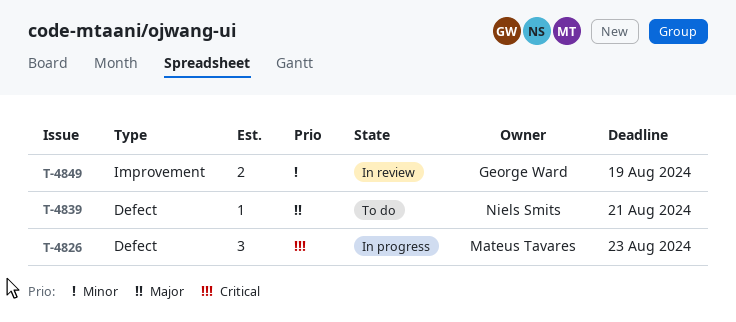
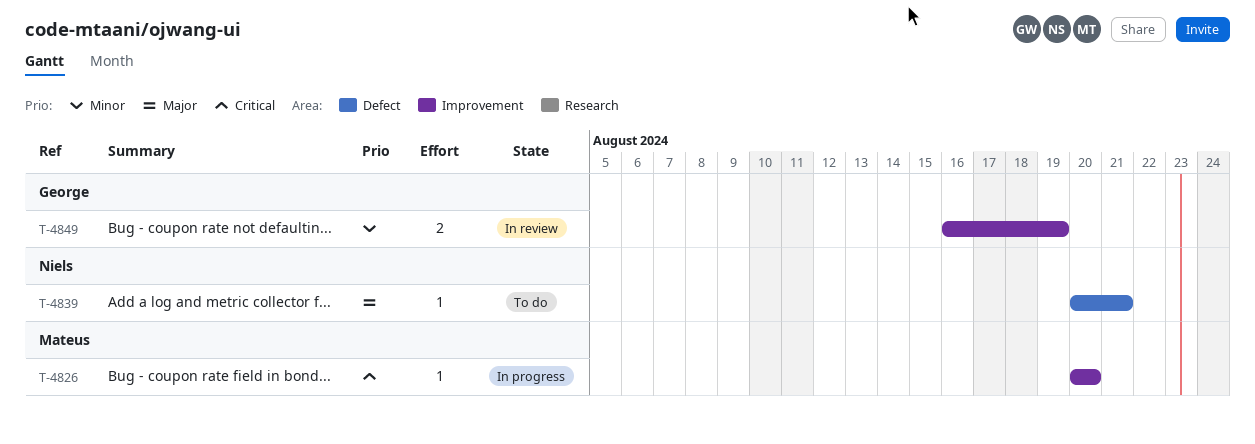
T-4826, label: Defect -> Improvement
T-4826, estimate: 3 -> 1
T-4826, due: Aug 23 -> Aug 20

